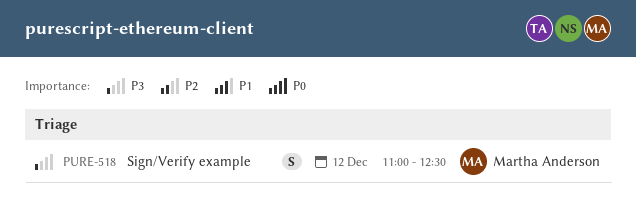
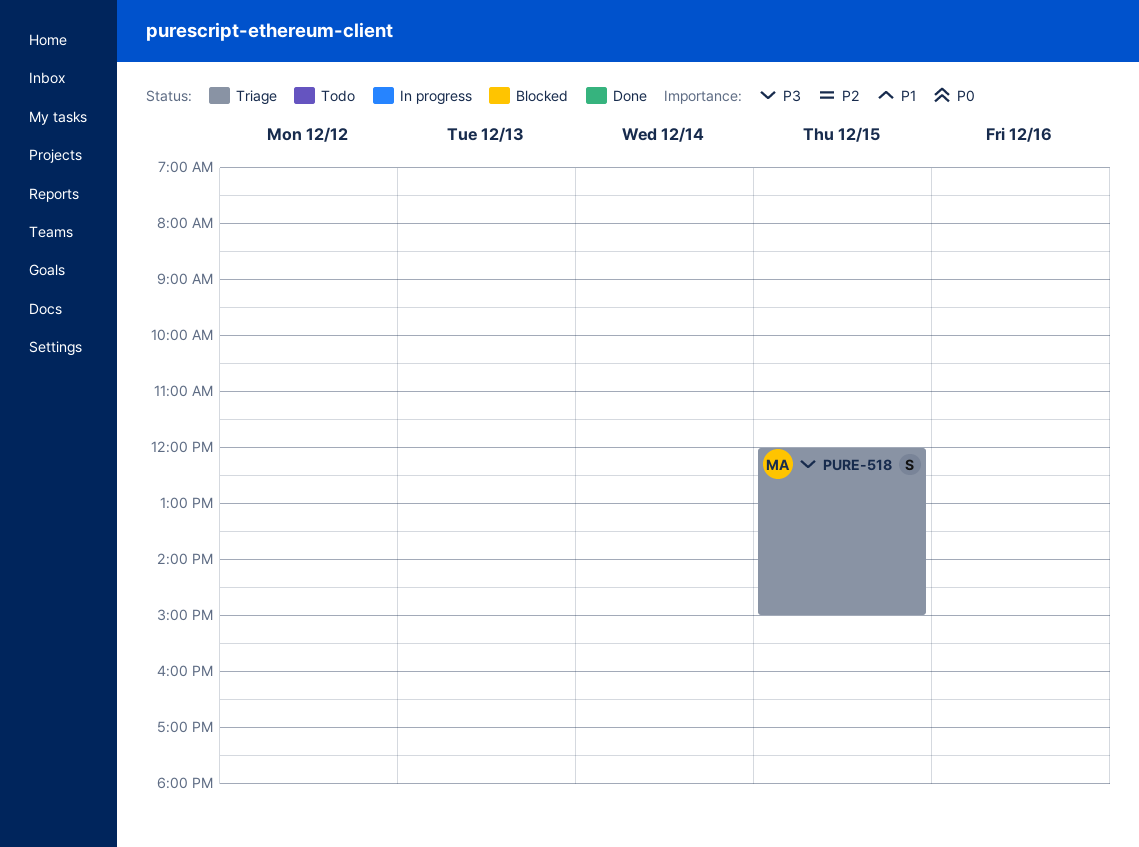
PURE-518, day: Dec 12 -> Dec 15
PURE-518, begins: 11:00 -> 12:00
PURE-518, ends: 12:30 -> 15:00

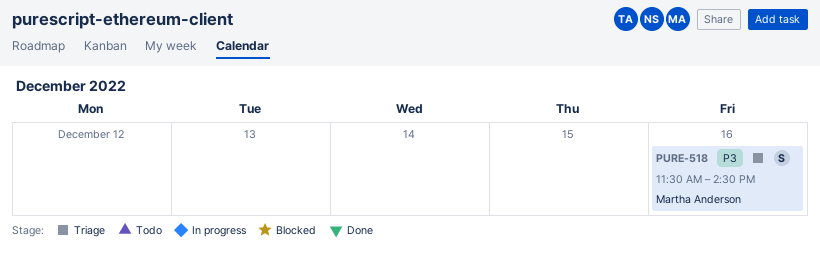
PURE-518, day: Dec 15 -> Dec 16
PURE-518, begins: 12:00 -> 11:30
PURE-518, ends: 15:00 -> 14:30

